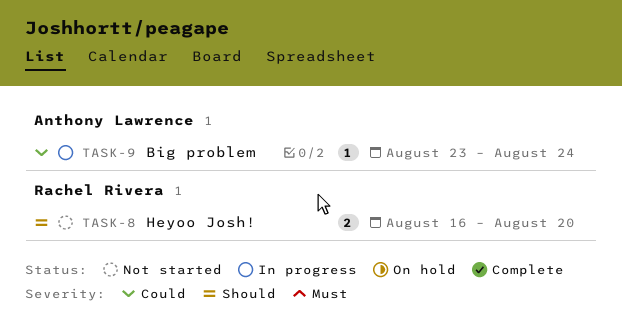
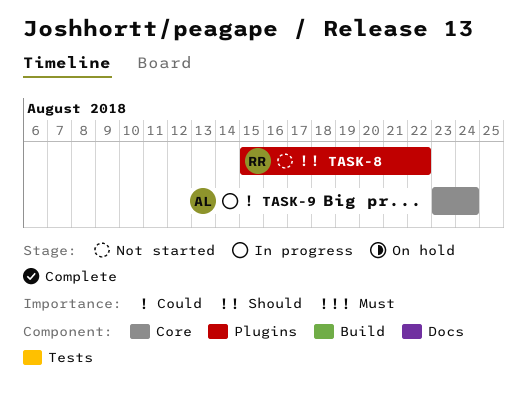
TASK-8, start: Aug 16 -> Aug 15
TASK-8, due: Aug 20 -> Aug 22

